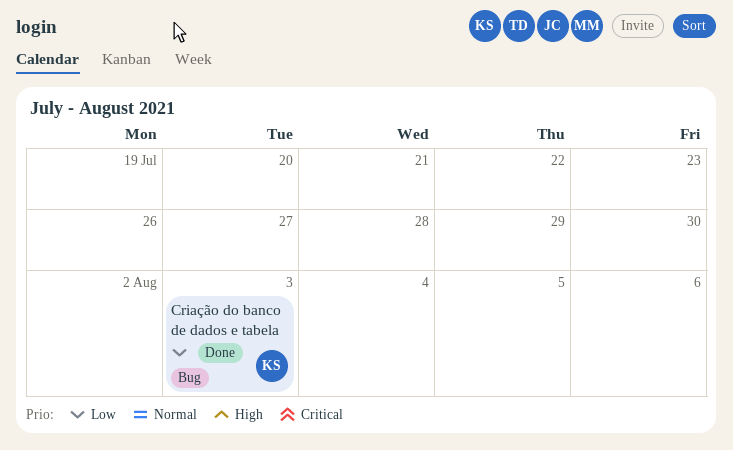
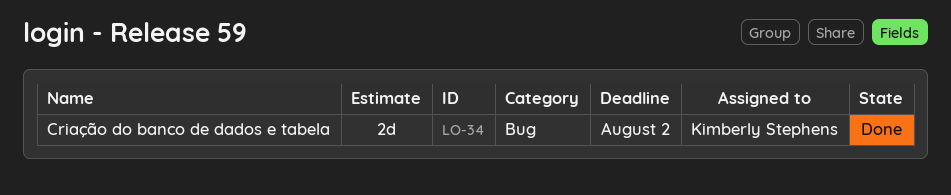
Criação do banco de dados e tabela, due: Aug 3 -> Aug 2

